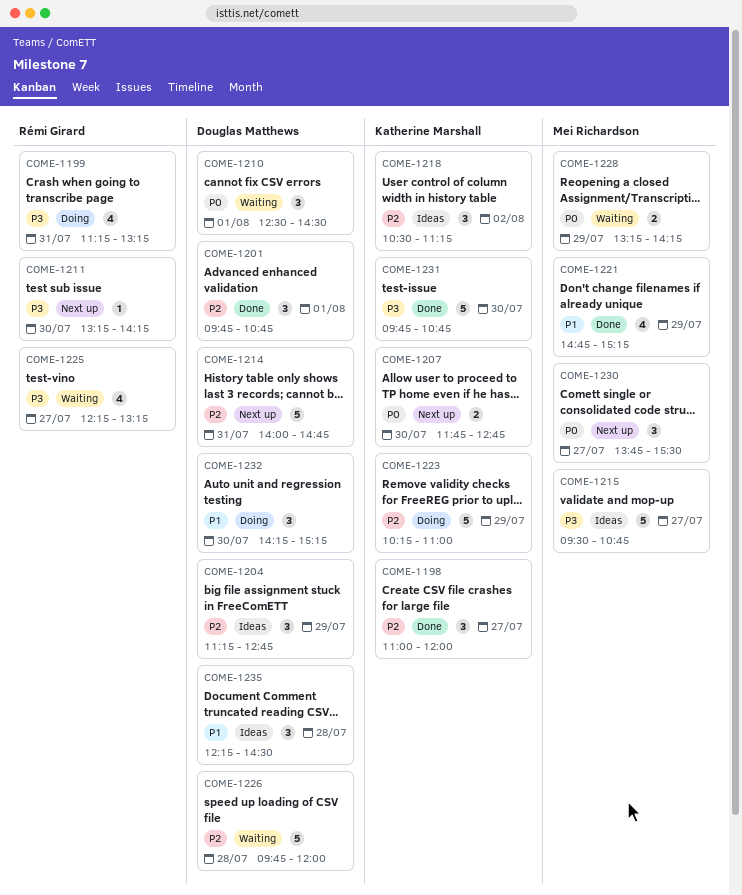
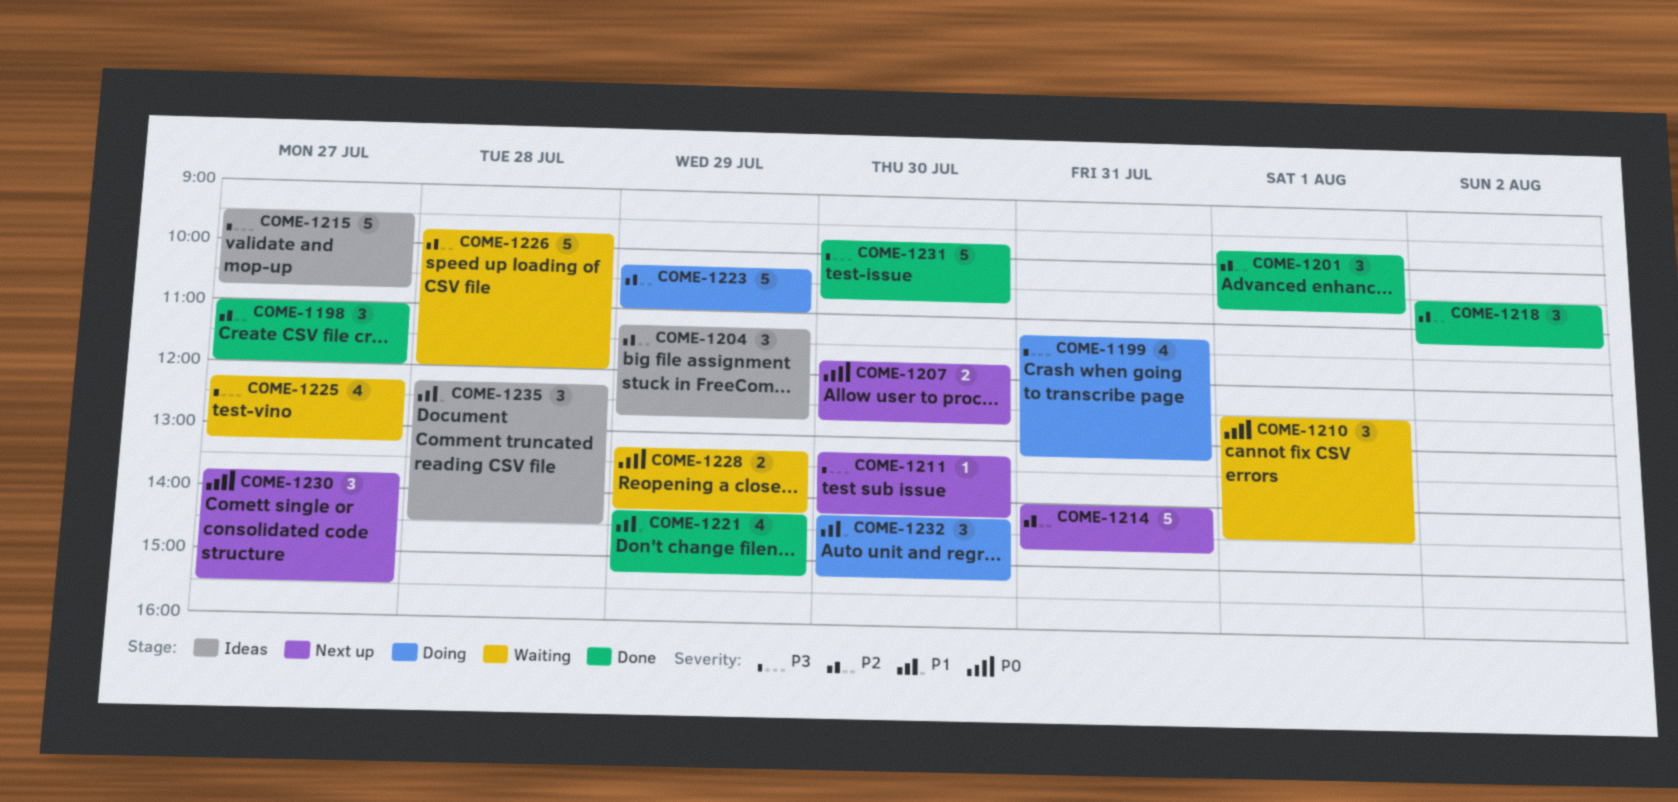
COME-1218, status: Ideas -> Done
COME-1221, begins: 14:45 -> 14:15

